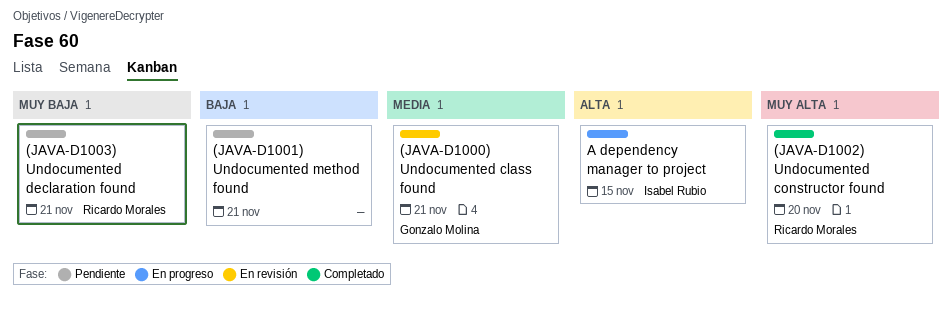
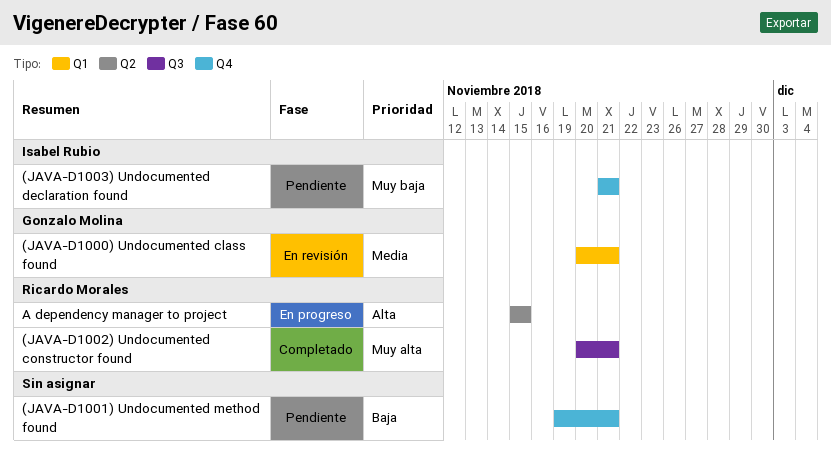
(JAVA-D1002) Undocumented constructor found, due: Nov 20 -> Nov 21
(JAVA-D1003) Undocumented declaration found, owner: Ricardo Morales -> Isabel Rubio
A dependency manager to project, owner: Isabel Rubio -> Ricardo Morales

